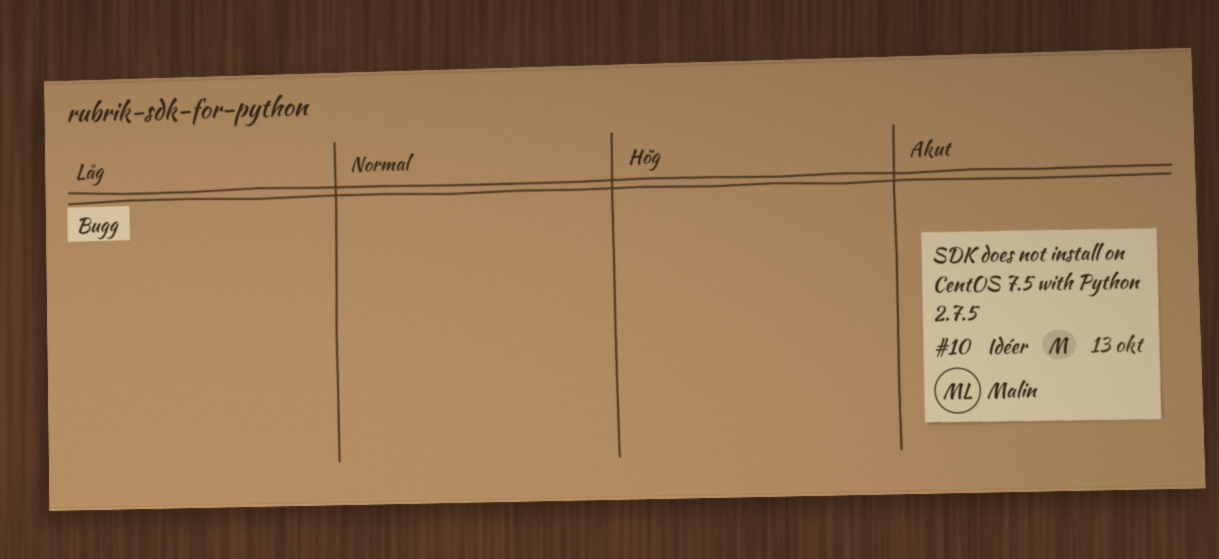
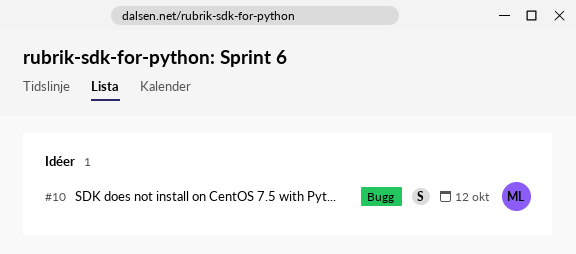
#10, estimate: M -> S
#10, due: Oct 13 -> Oct 12

